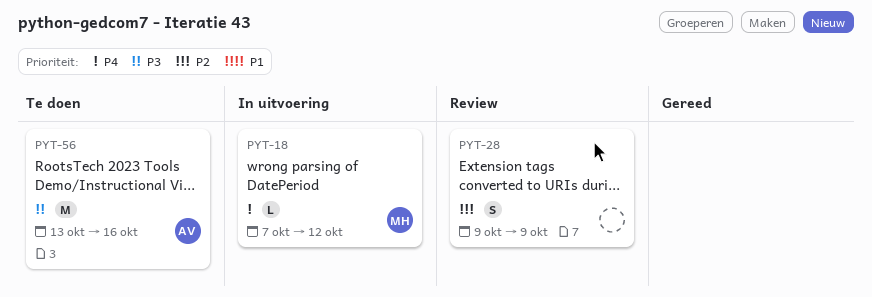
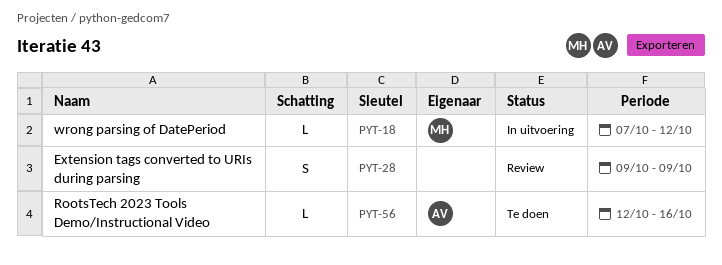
PYT-56, estimate: M -> L
PYT-56, start: Oct 13 -> Oct 12

